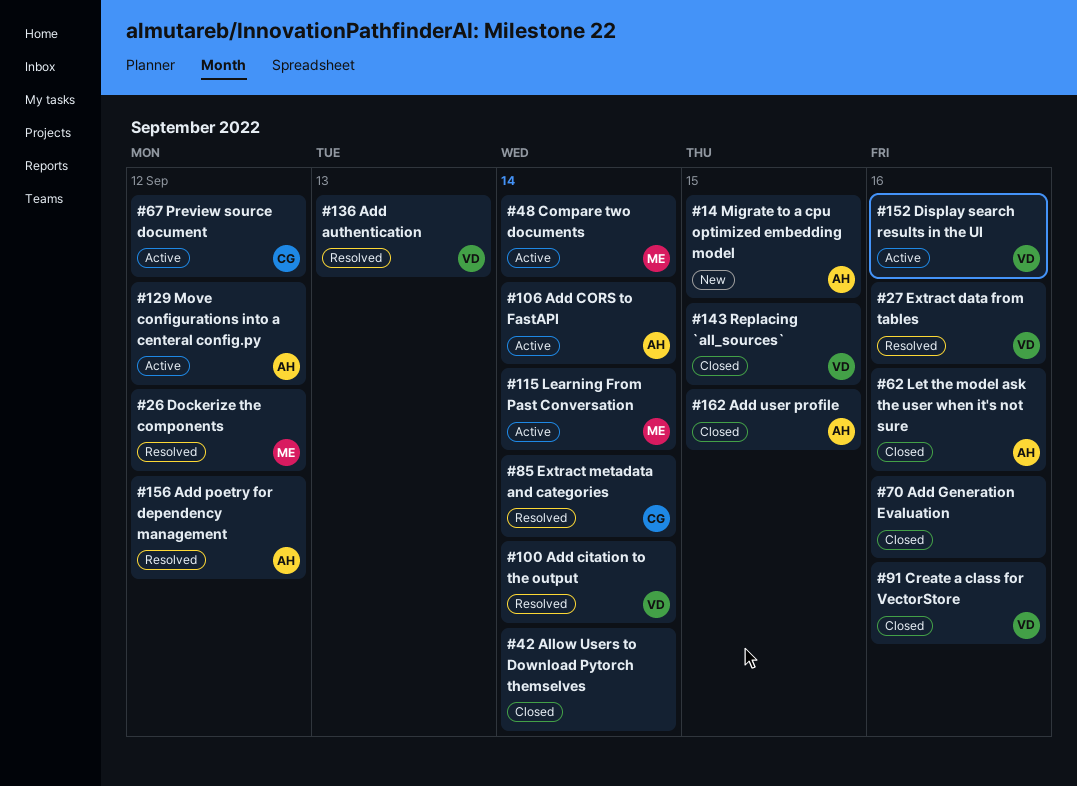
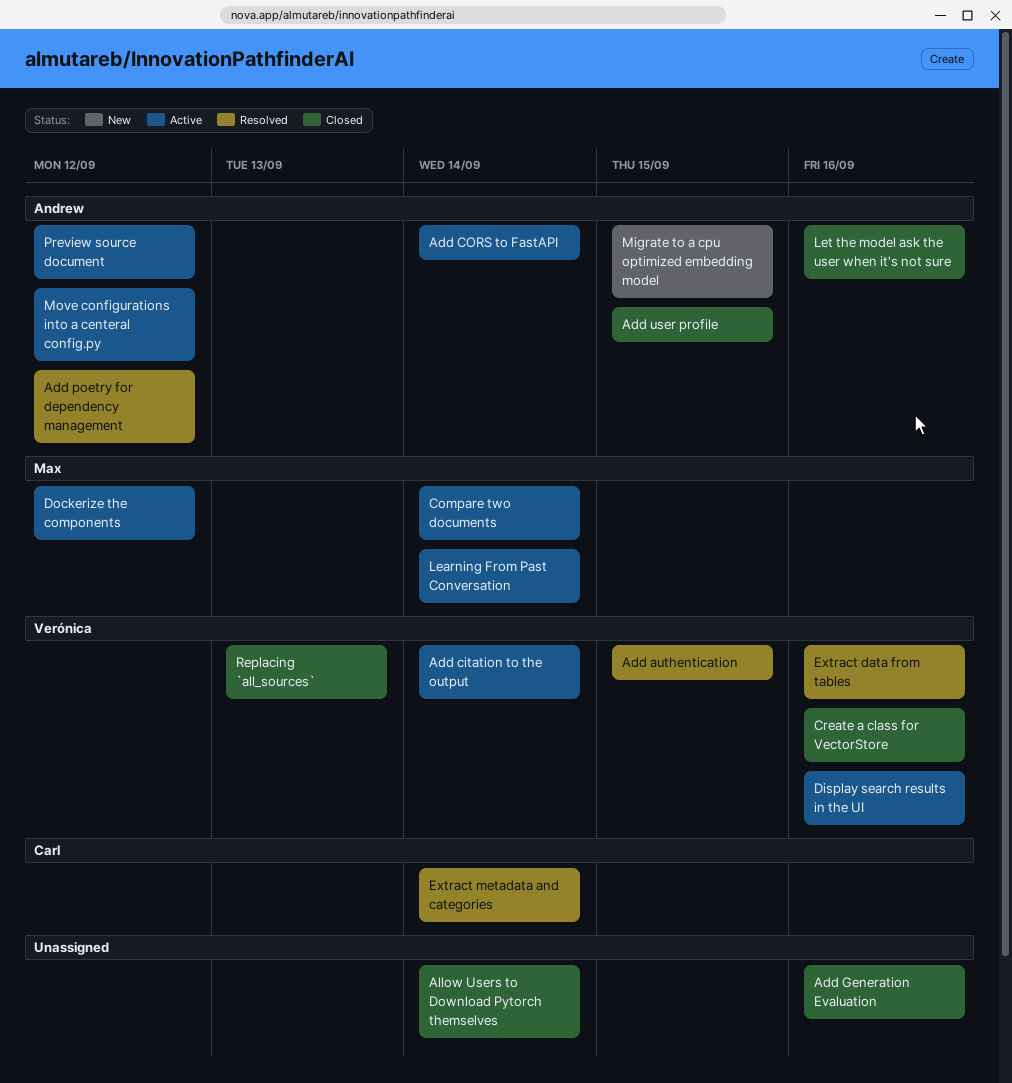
Add authentication, due: Sep 13 -> Sep 15
Add citation to the output, status: Resolved -> Active
Dockerize the components, status: Resolved -> Active
Preview source document, owner: Carl -> Andrew
Replacing `all_sources`, due: Sep 15 -> Sep 13

